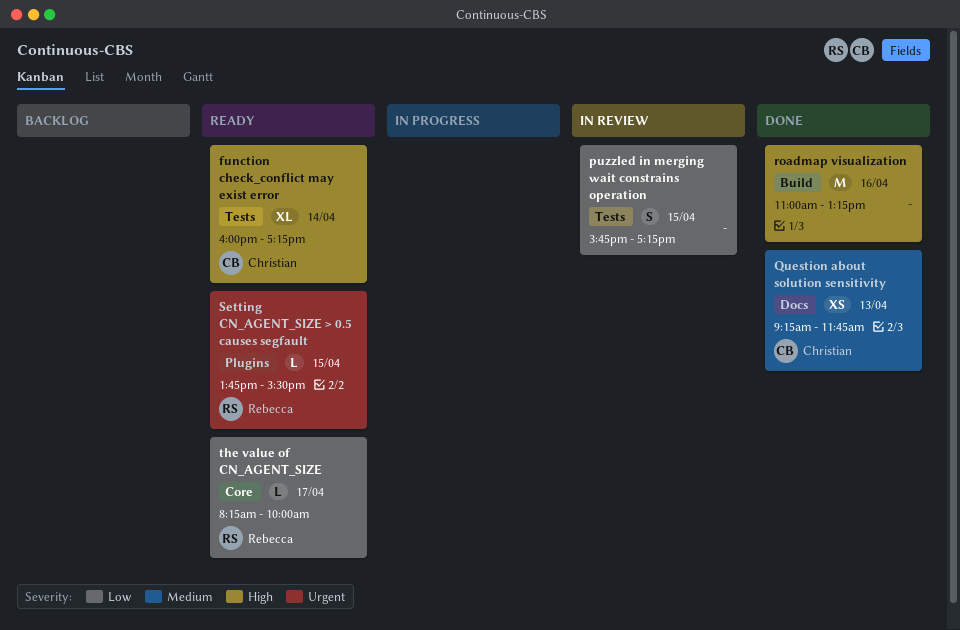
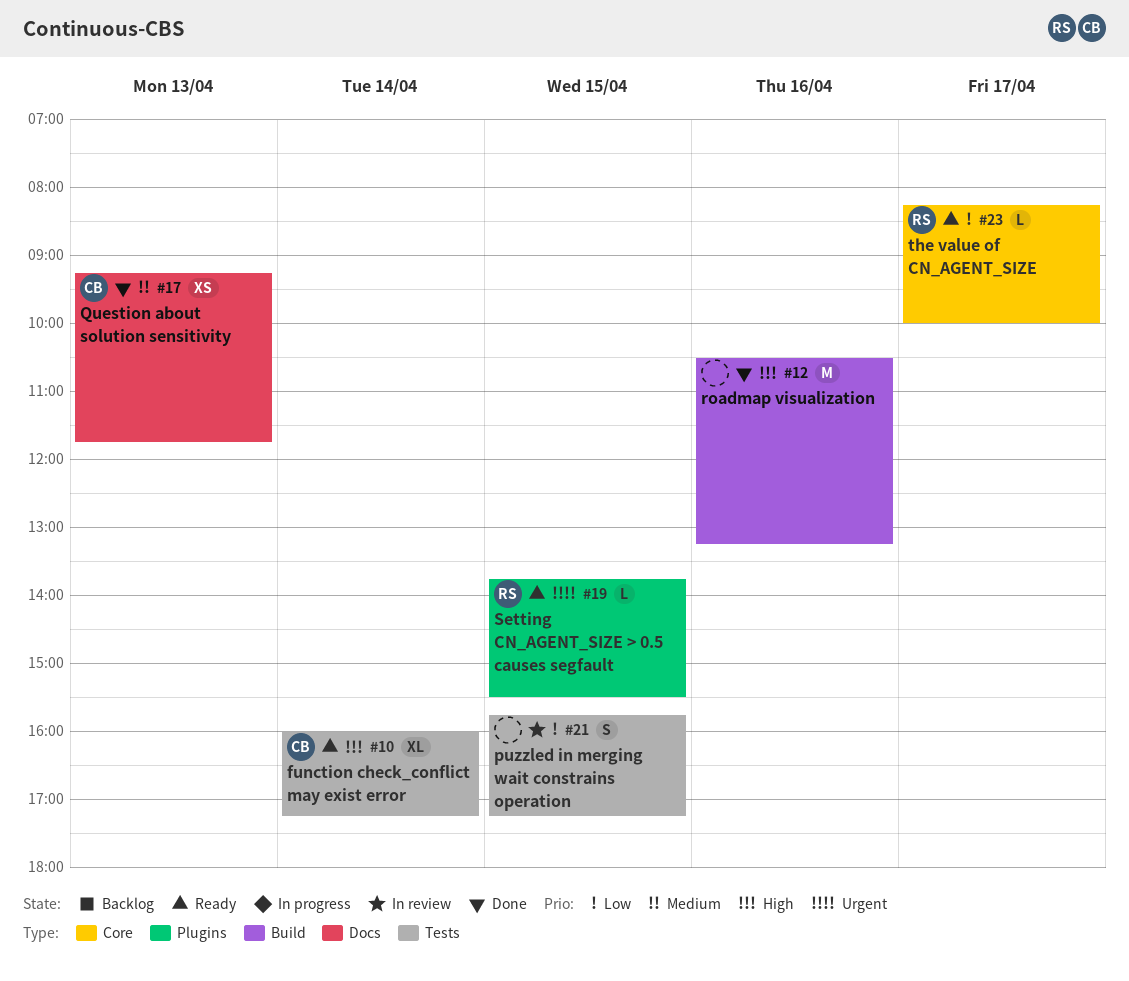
roadmap visualization, begins: 11:00 -> 10:30

